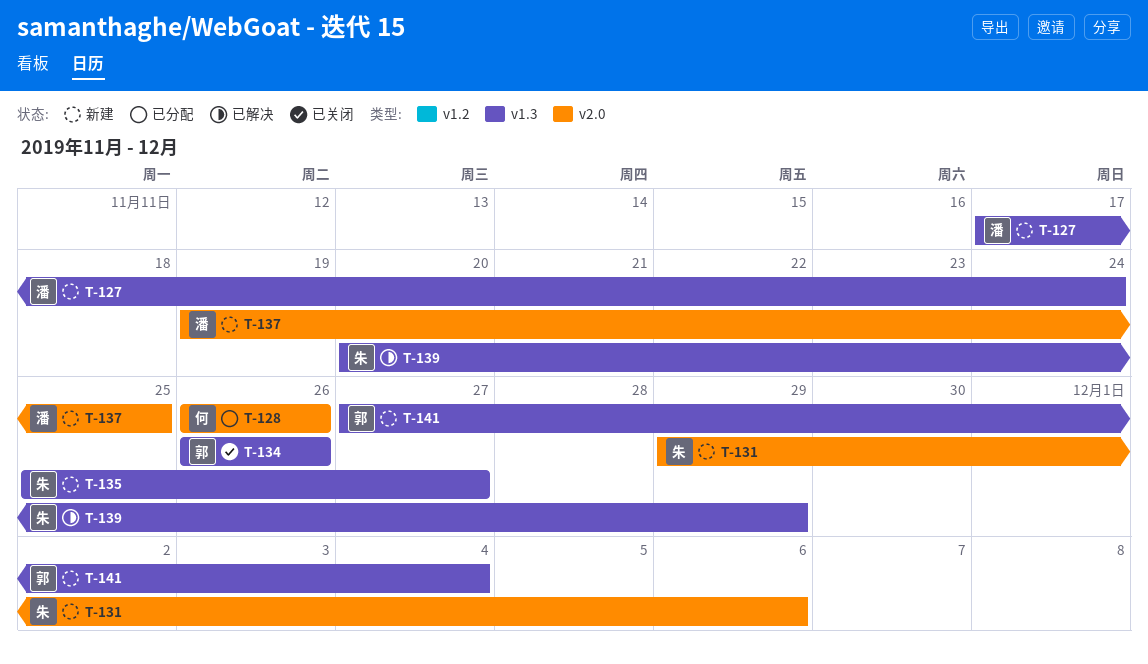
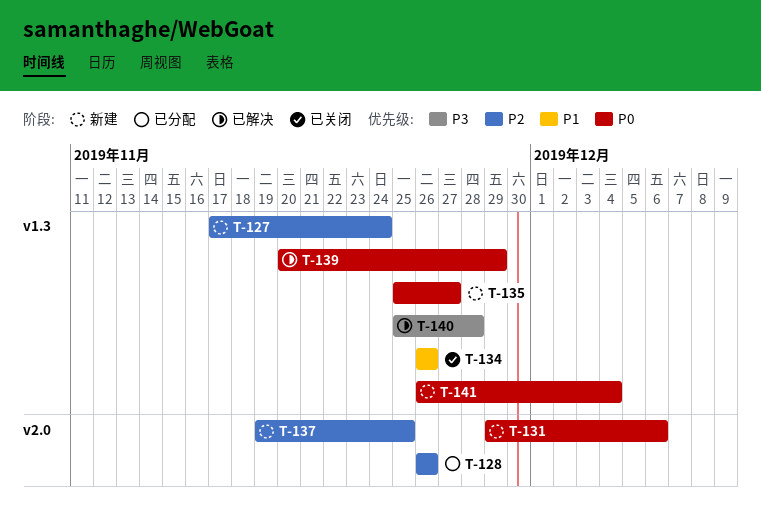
T-140: none -> present
T-141, start: Nov 27 -> Nov 26

